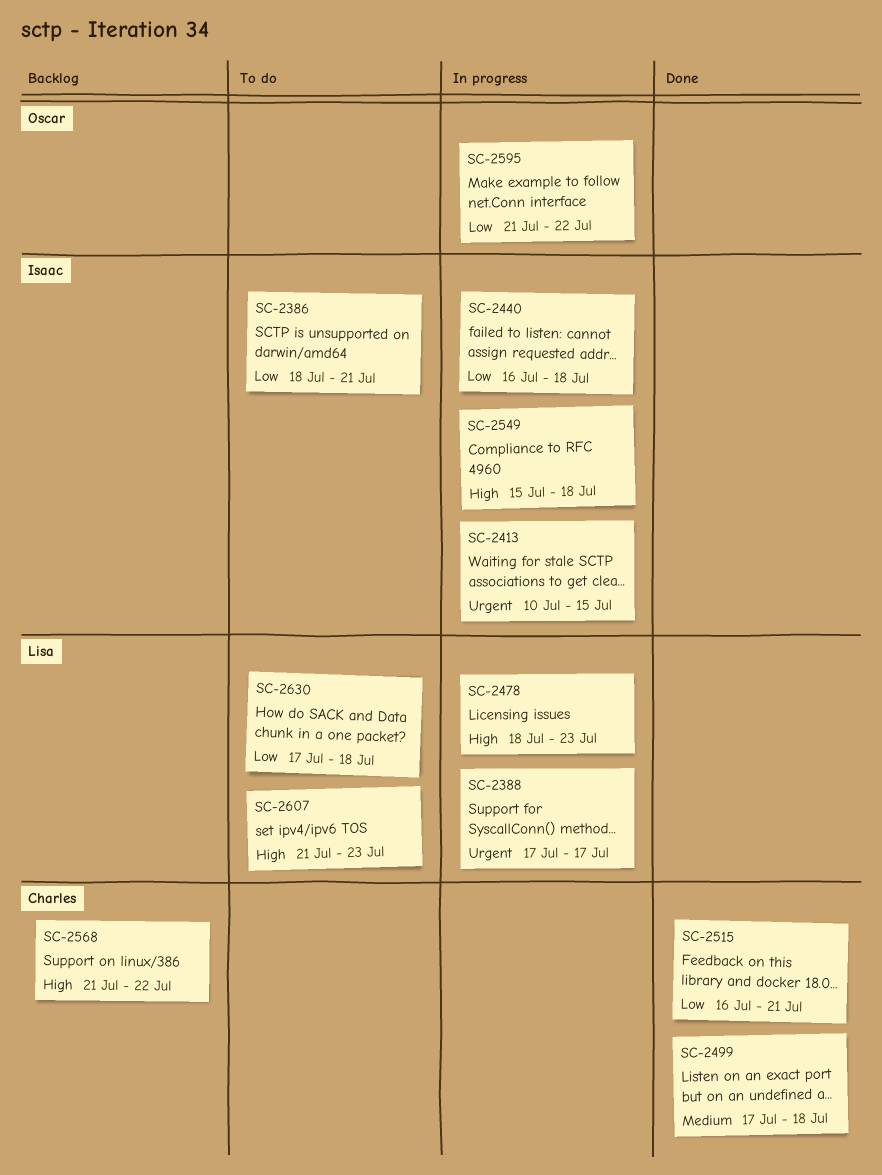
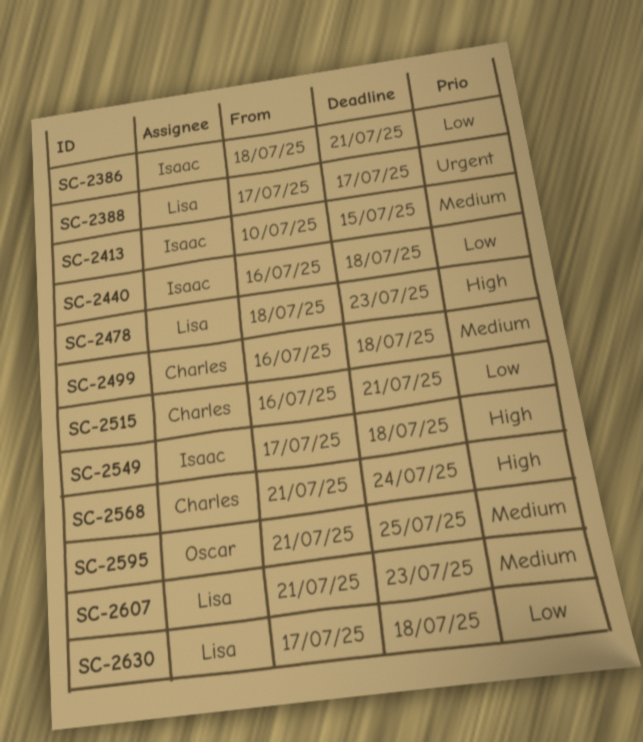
SC-2413, priority: Urgent -> Medium
SC-2499, start: Jul 17 -> Jul 16
SC-2549, start: Jul 15 -> Jul 17
SC-2568, due: Jul 22 -> Jul 24
SC-2595, priority: Low -> Medium
SC-2595, due: Jul 22 -> Jul 25
SC-2607, priority: High -> Medium

